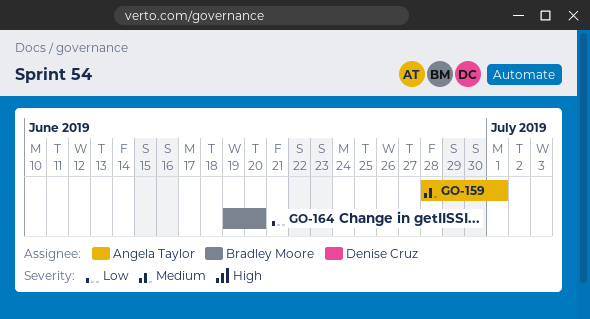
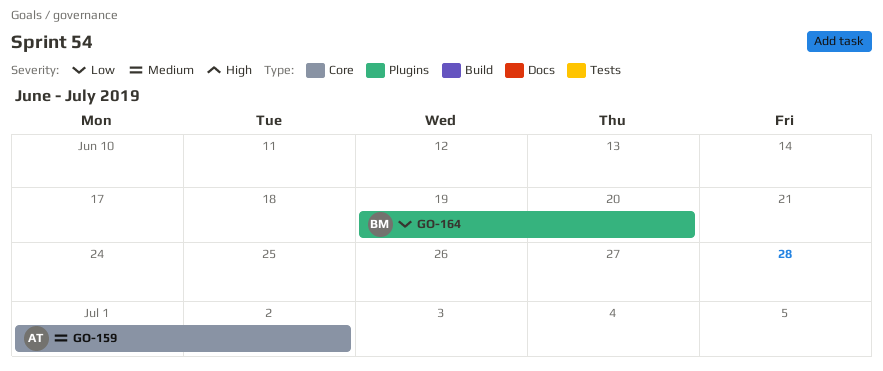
GO-159, start: Jun 28 -> Jul 1
GO-159, due: Jul 1 -> Jul 2

